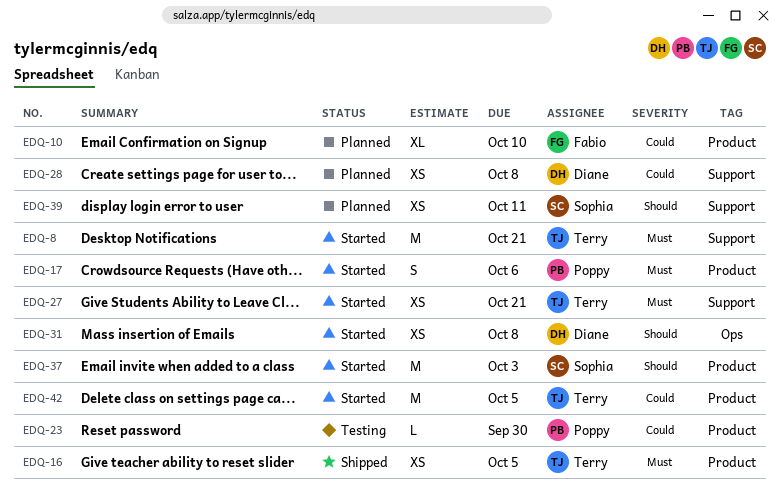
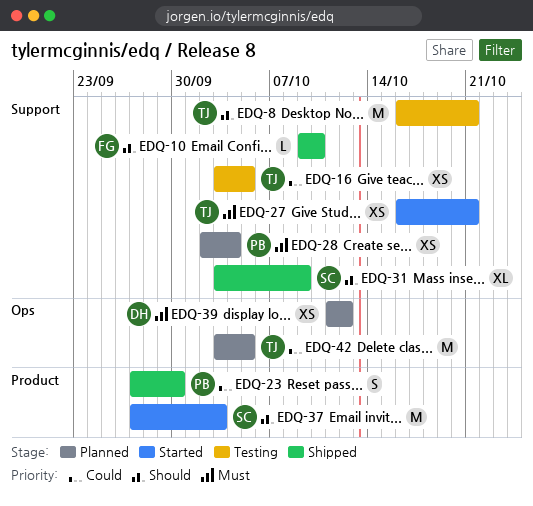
EDQ-8, status: Started -> Testing
EDQ-8, priority: Must -> Should
EDQ-10, status: Planned -> Shipped
EDQ-10, priority: Could -> Should
EDQ-10, label: Product -> Support
EDQ-10, estimate: XL -> L
EDQ-16, status: Shipped -> Testing
EDQ-16, priority: Must -> Could
EDQ-16, label: Product -> Support
EDQ-17: present -> none
EDQ-23, status: Testing -> Shipped
EDQ-23, estimate: L -> S
EDQ-28, owner: Diane -> Poppy
EDQ-28, priority: Could -> Must
EDQ-28, due: Oct 8 -> Oct 4
EDQ-31, status: Started -> Shipped
EDQ-31, owner: Diane -> Sophia
EDQ-31, label: Ops -> Support
EDQ-31, estimate: XS -> XL
EDQ-31, due: Oct 8 -> Oct 9
EDQ-39, owner: Sophia -> Diane
EDQ-39, priority: Should -> Must
EDQ-39, label: Support -> Ops
EDQ-39, due: Oct 11 -> Oct 12
EDQ-42, status: Started -> Planned
EDQ-42, label: Product -> Ops

